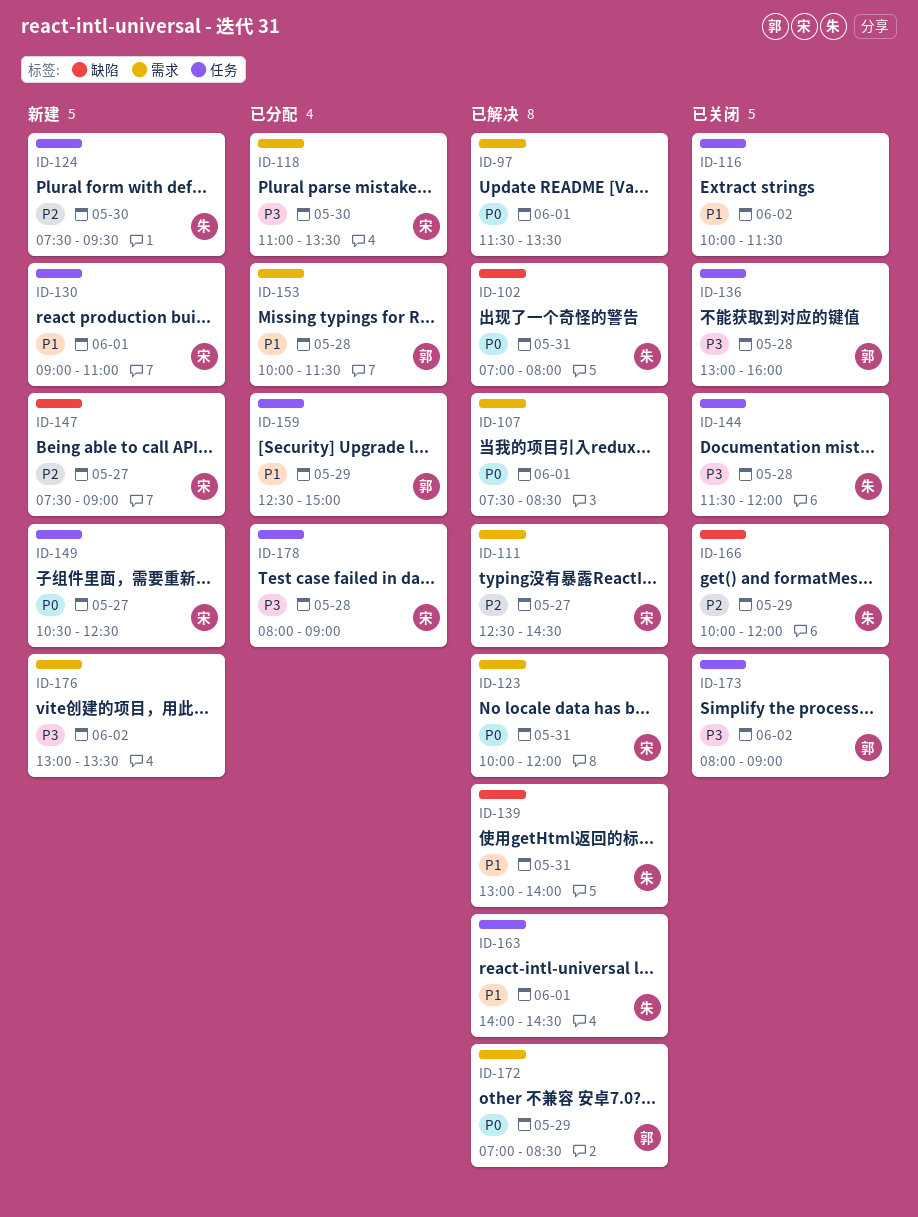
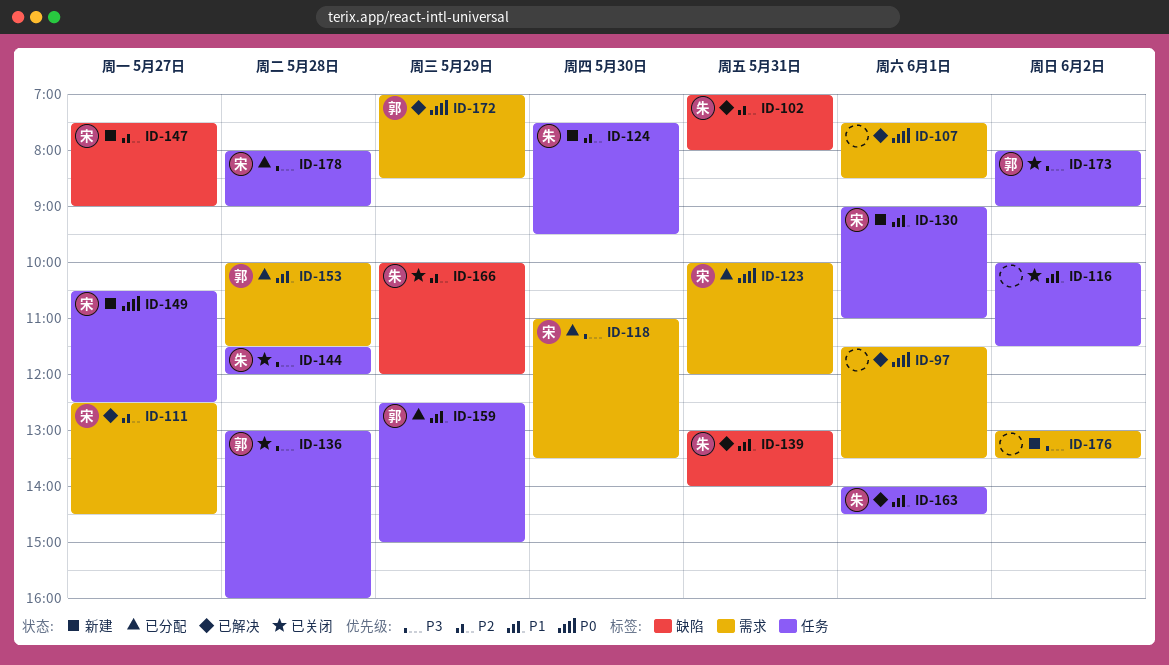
ID-102, priority: P0 -> P2
ID-123, status: 已解决 -> 已分配

